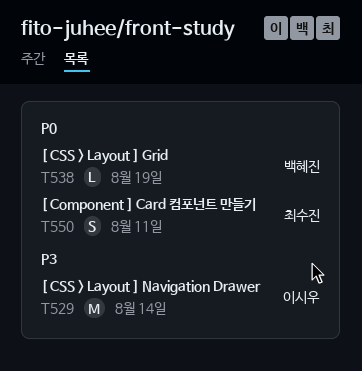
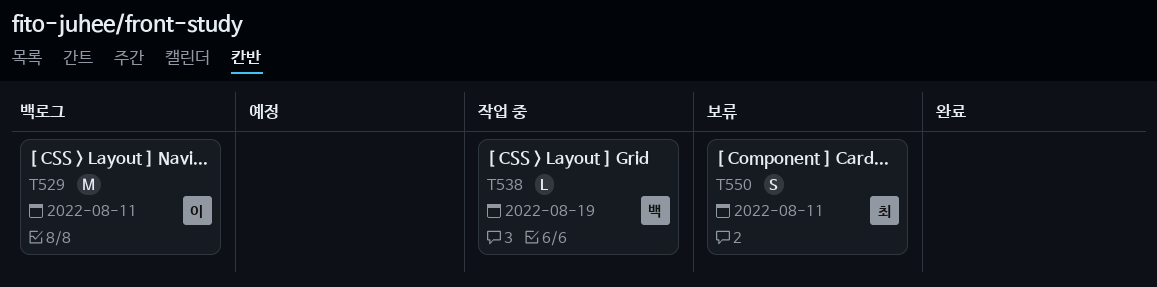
T529, due: Aug 14 -> Aug 11

